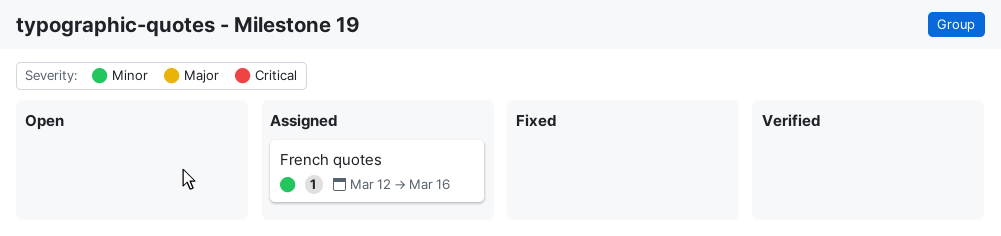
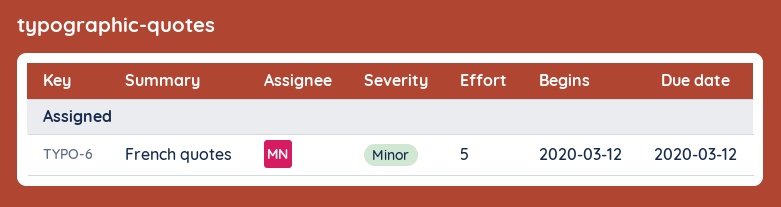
French quotes, estimate: 1 -> 5
French quotes, due: Mar 16 -> Mar 12

